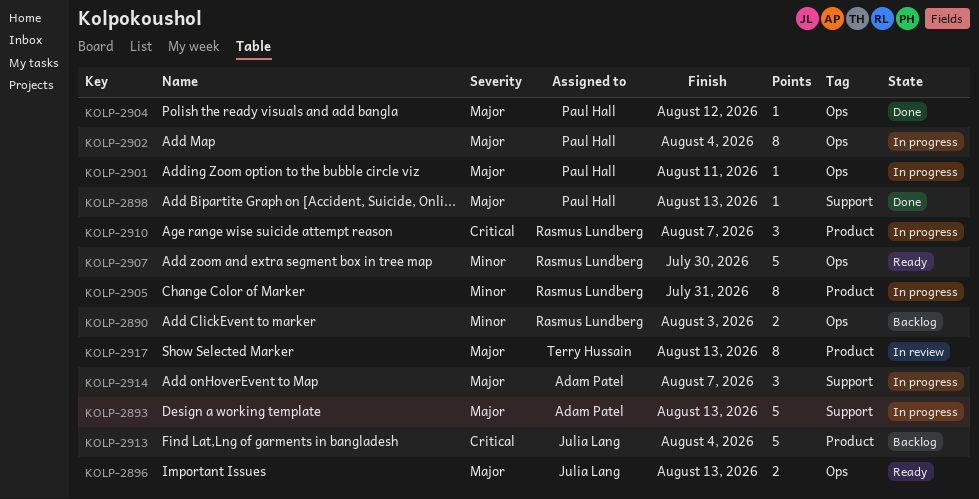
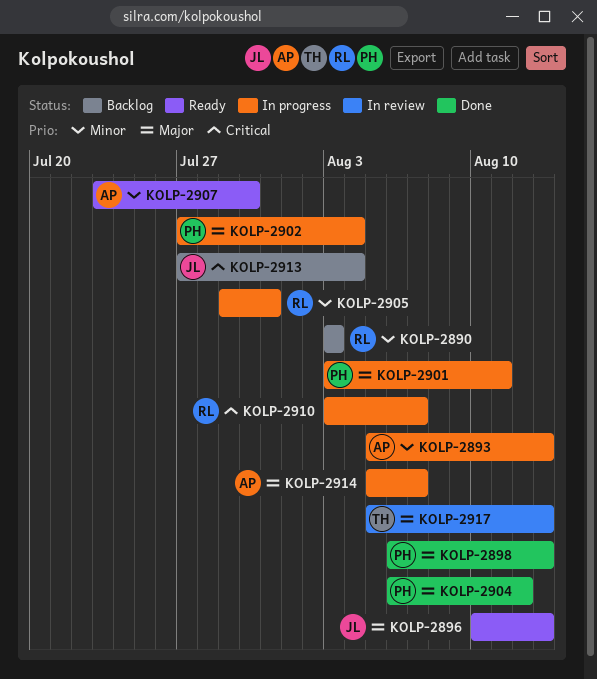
KOLP-2893, priority: Major -> Minor
KOLP-2907, owner: Rasmus Lundberg -> Adam Patel

